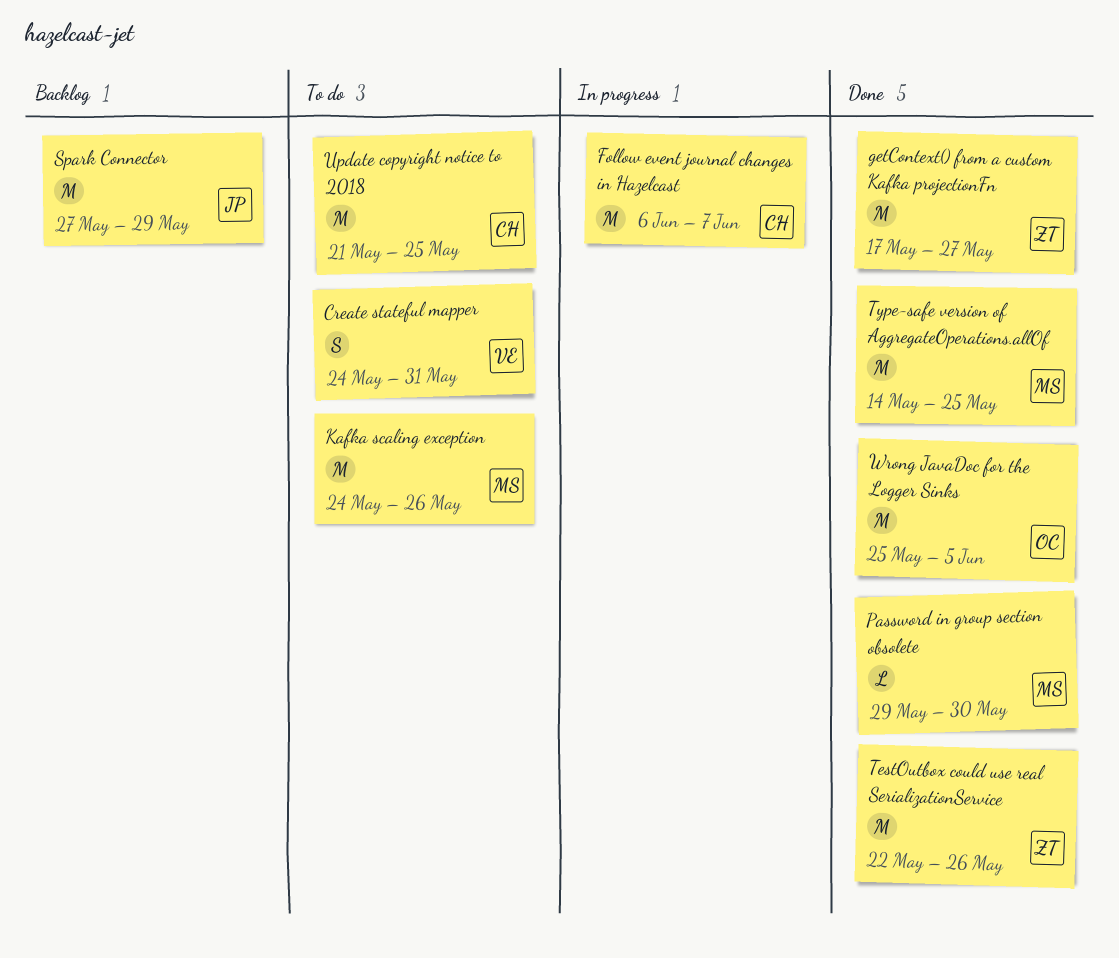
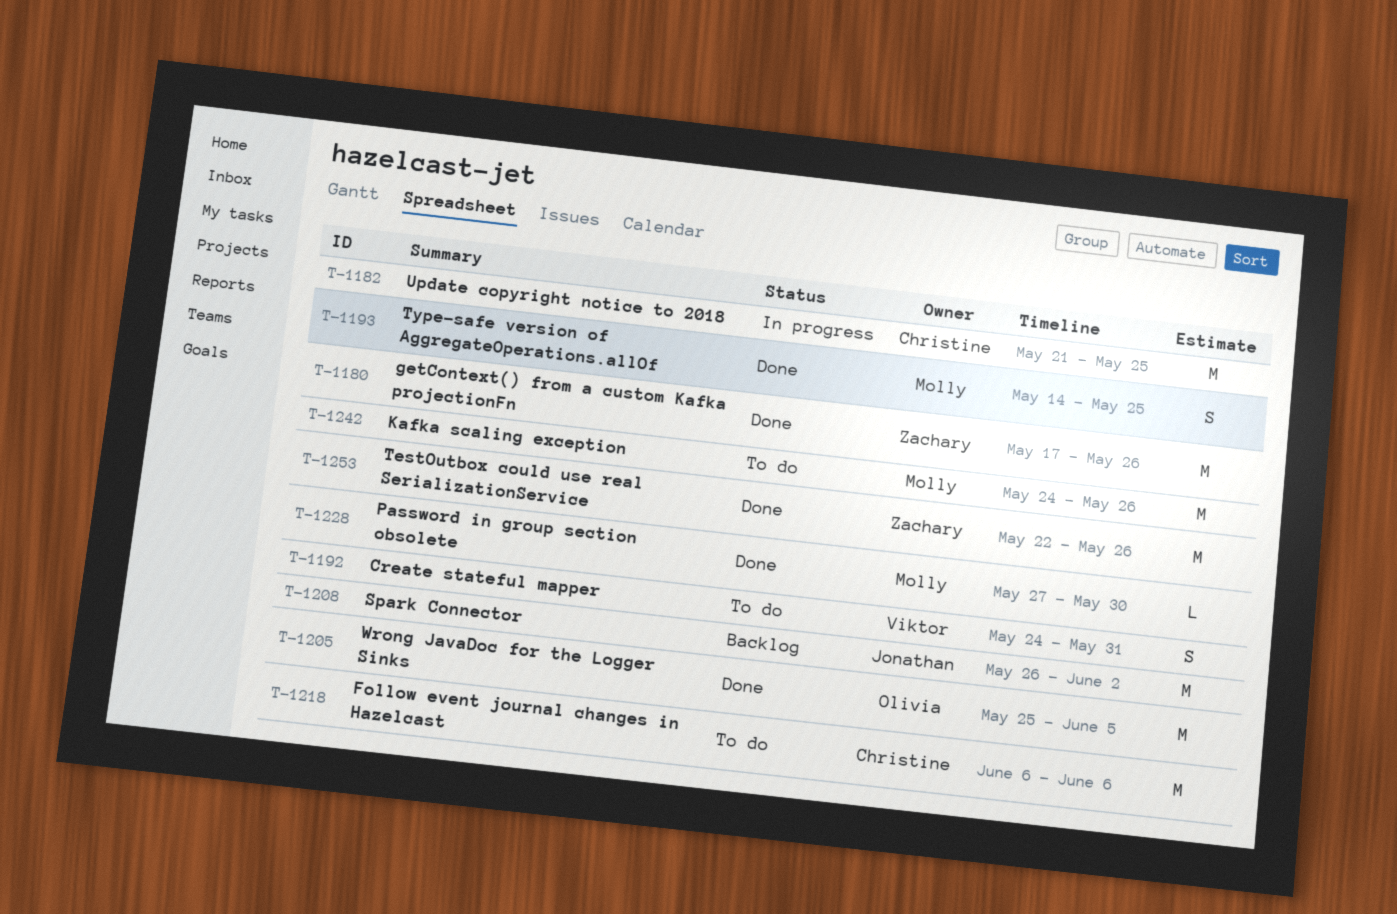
Follow event journal changes in Hazelcast, status: In progress -> To do
Follow event journal changes in Hazelcast, due: Jun 7 -> Jun 6
getContext() from a custom Kafka projectionFn, due: May 27 -> May 26
Password in group section obsolete, start: May 29 -> May 27
Spark Connector, start: May 27 -> May 26
Spark Connector, due: May 29 -> Jun 2
Type-safe version of AggregateOperations.allOf, estimate: M -> S
Update copyright notice to 2018, status: To do -> In progress

